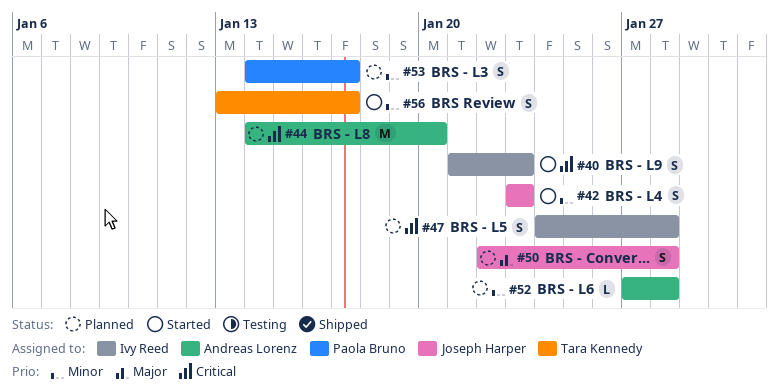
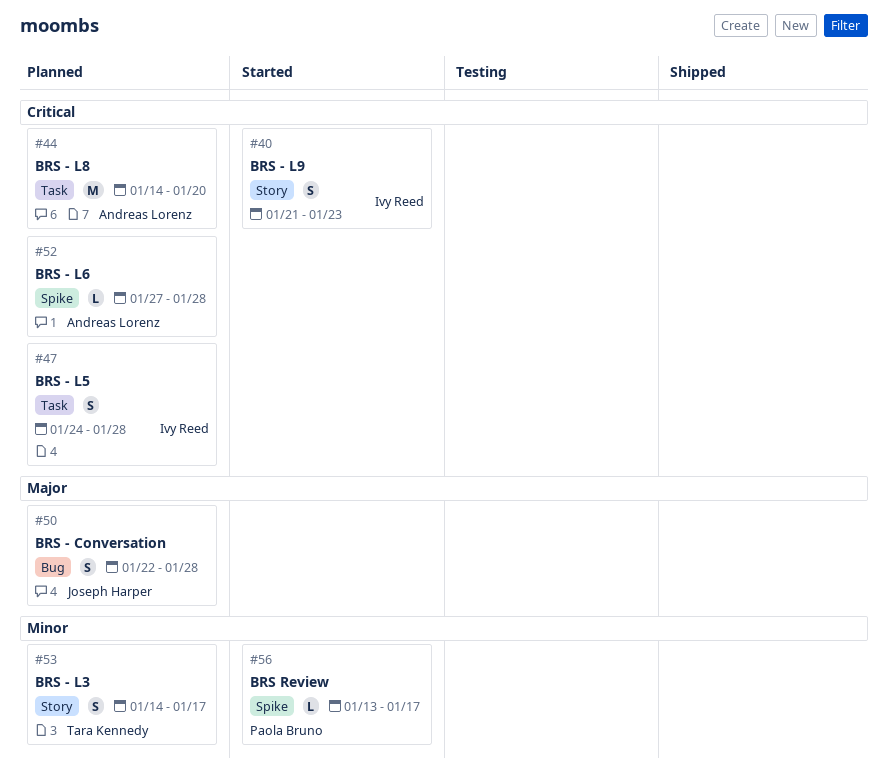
#42: present -> none
#52, priority: Minor -> Critical
#53, owner: Paola Bruno -> Tara Kennedy
#56, owner: Tara Kennedy -> Paola Bruno
#56, estimate: S -> L

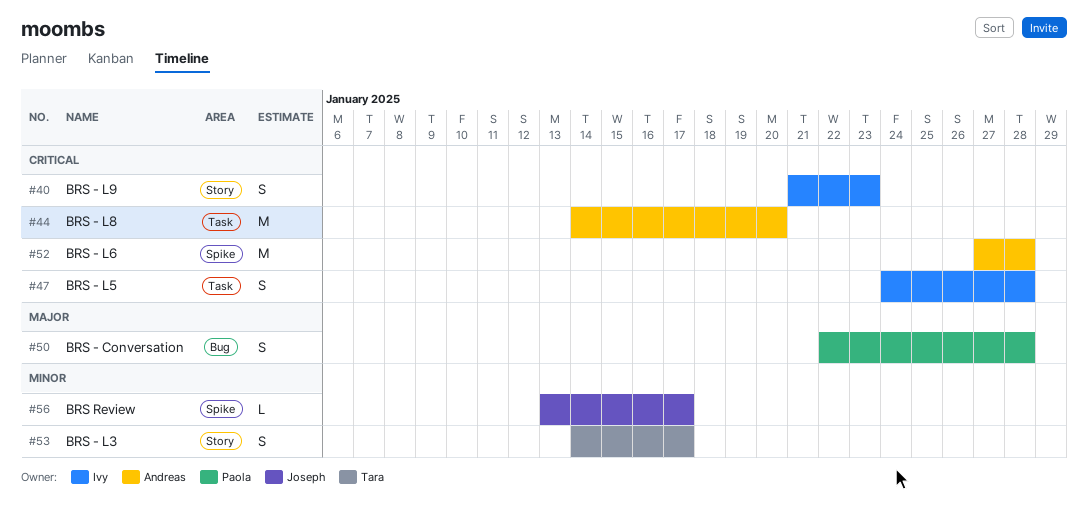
#50, owner: Joseph Harper -> Paola Bruno
#52, estimate: L -> M
#56, owner: Paola Bruno -> Joseph Harper

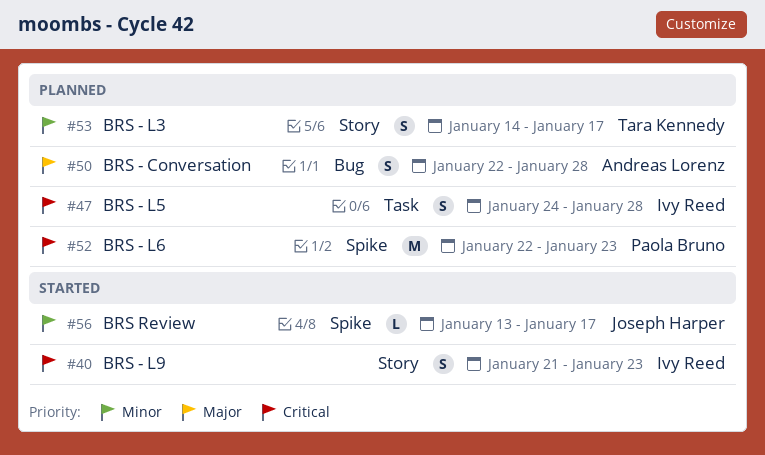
#44: present -> none
#50, owner: Paola Bruno -> Andreas Lorenz
#52, owner: Andreas Lorenz -> Paola Bruno
#52, start: Jan 27 -> Jan 22
#52, due: Jan 28 -> Jan 23

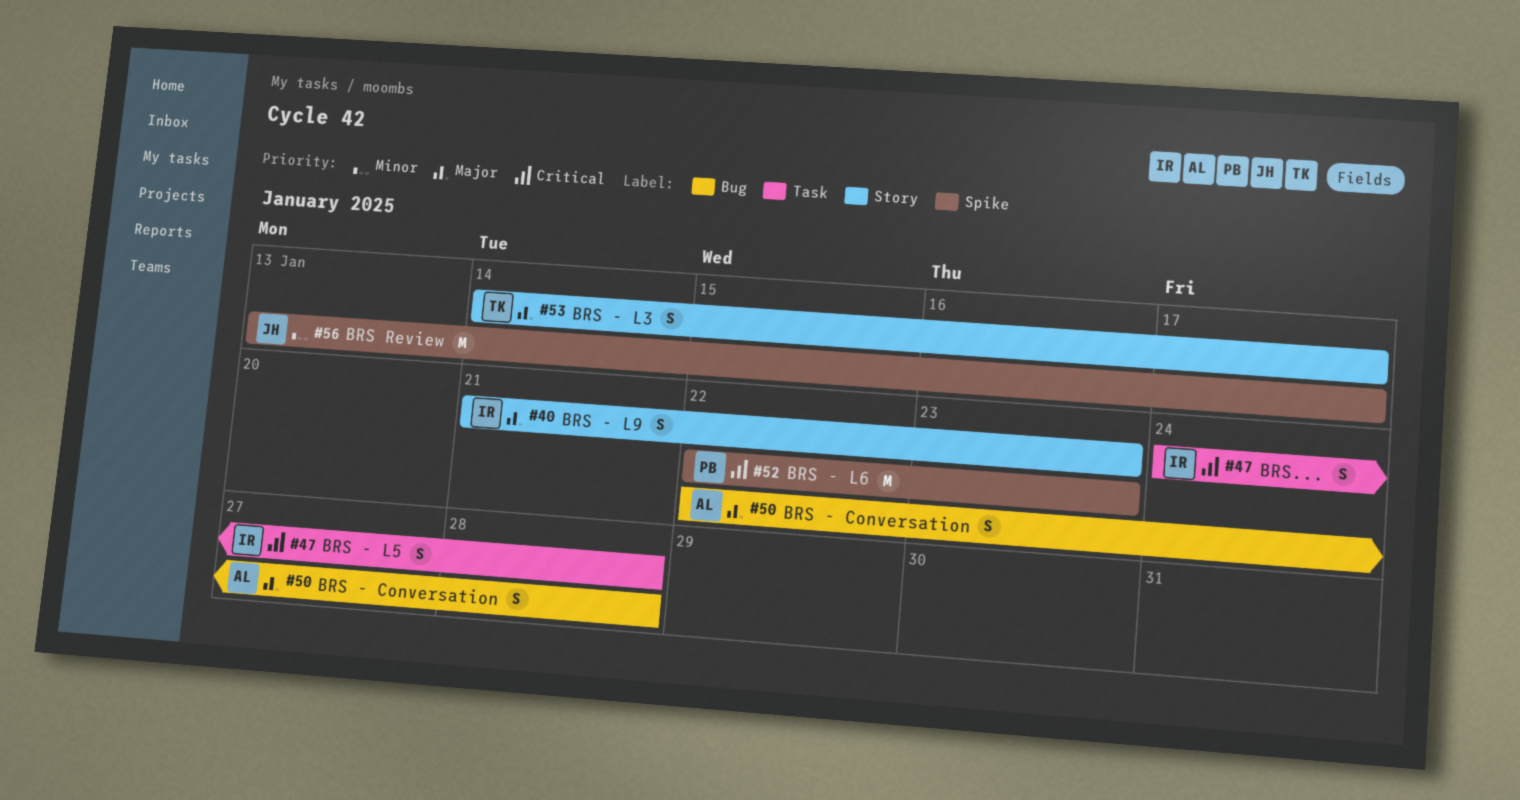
#40, priority: Critical -> Major
#53, priority: Minor -> Major
#56, estimate: L -> M

